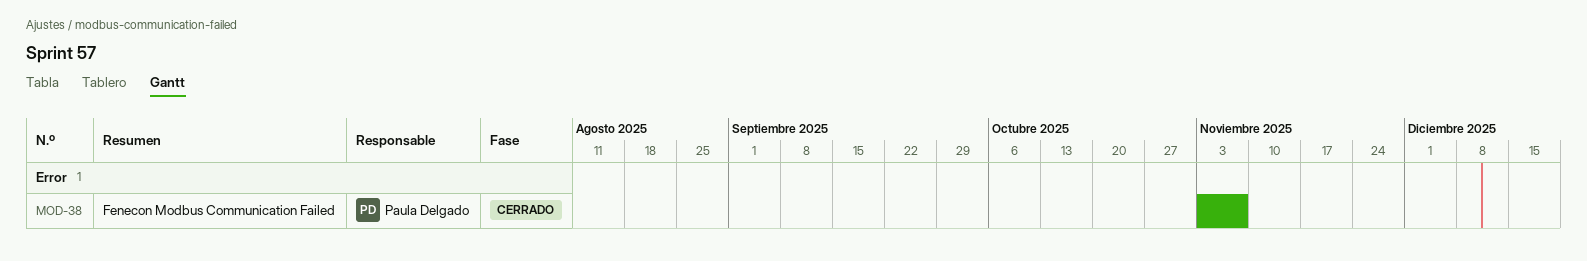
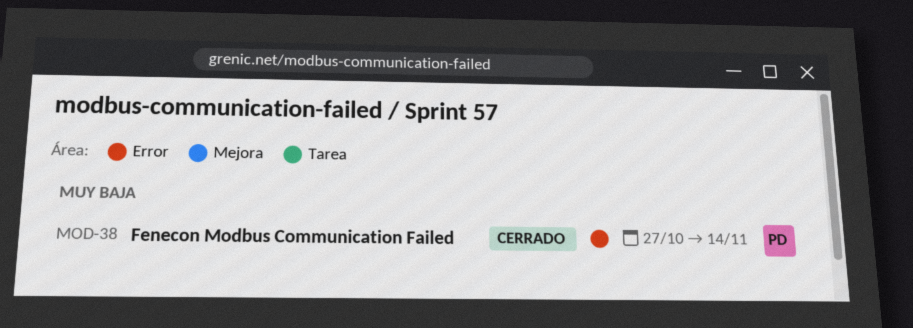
MOD-38, start: Nov 3 -> Oct 27
MOD-38, due: Nov 7 -> Nov 14

